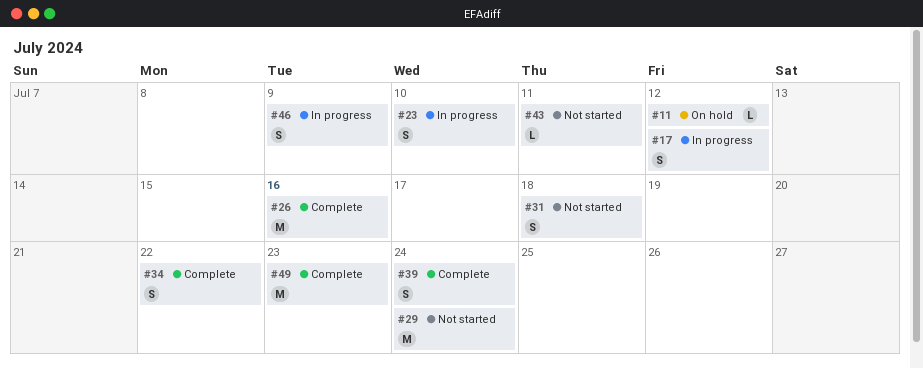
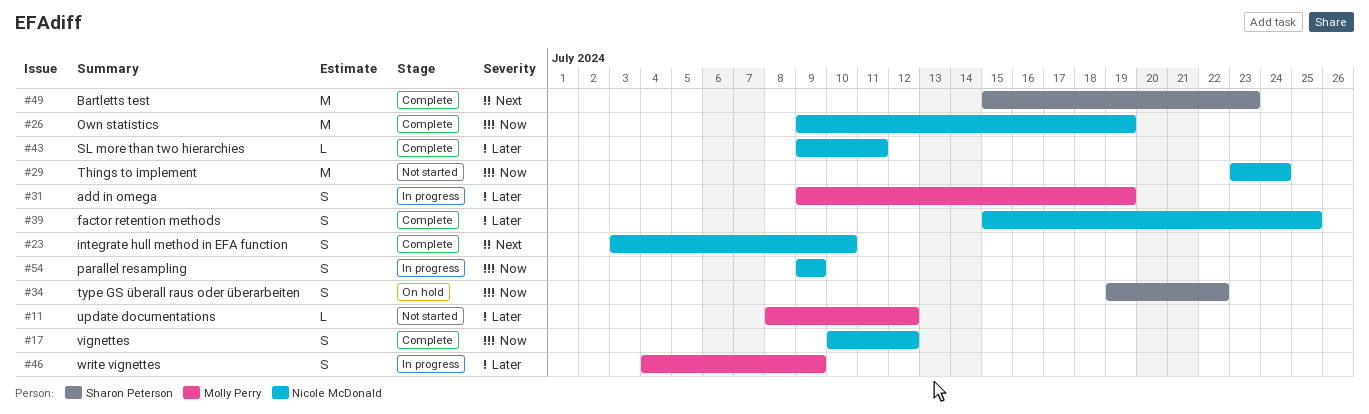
#11, status: On hold -> Not started
#17, status: In progress -> Complete
#23, status: In progress -> Complete
#26, due: Jul 16 -> Jul 19
#31, status: Not started -> In progress
#31, due: Jul 18 -> Jul 19
#34, status: Complete -> On hold
#39, due: Jul 24 -> Jul 25
#43, status: Not started -> Complete
#54: none -> present

